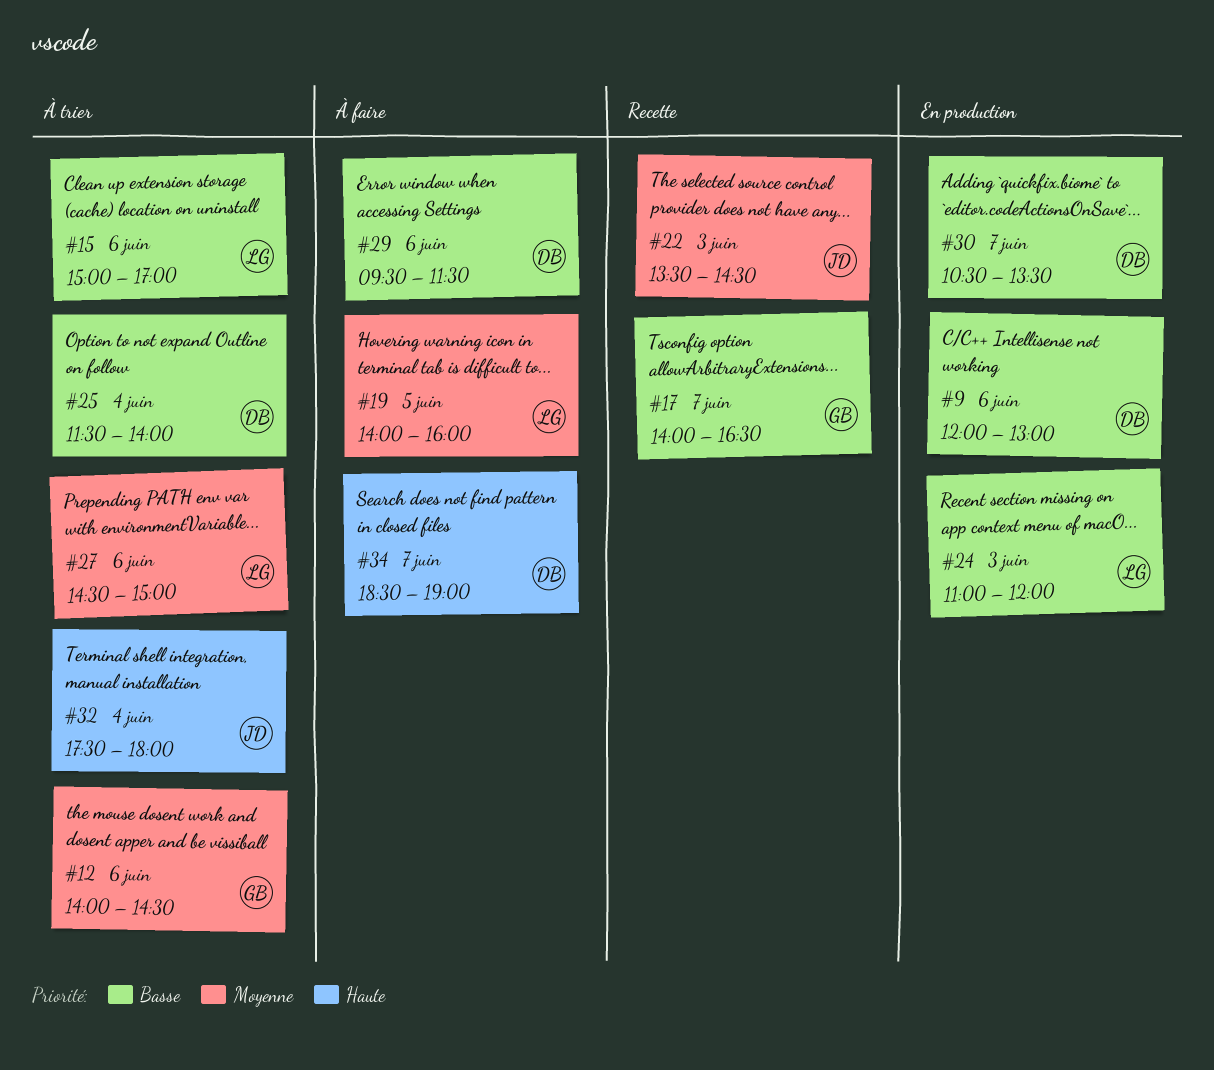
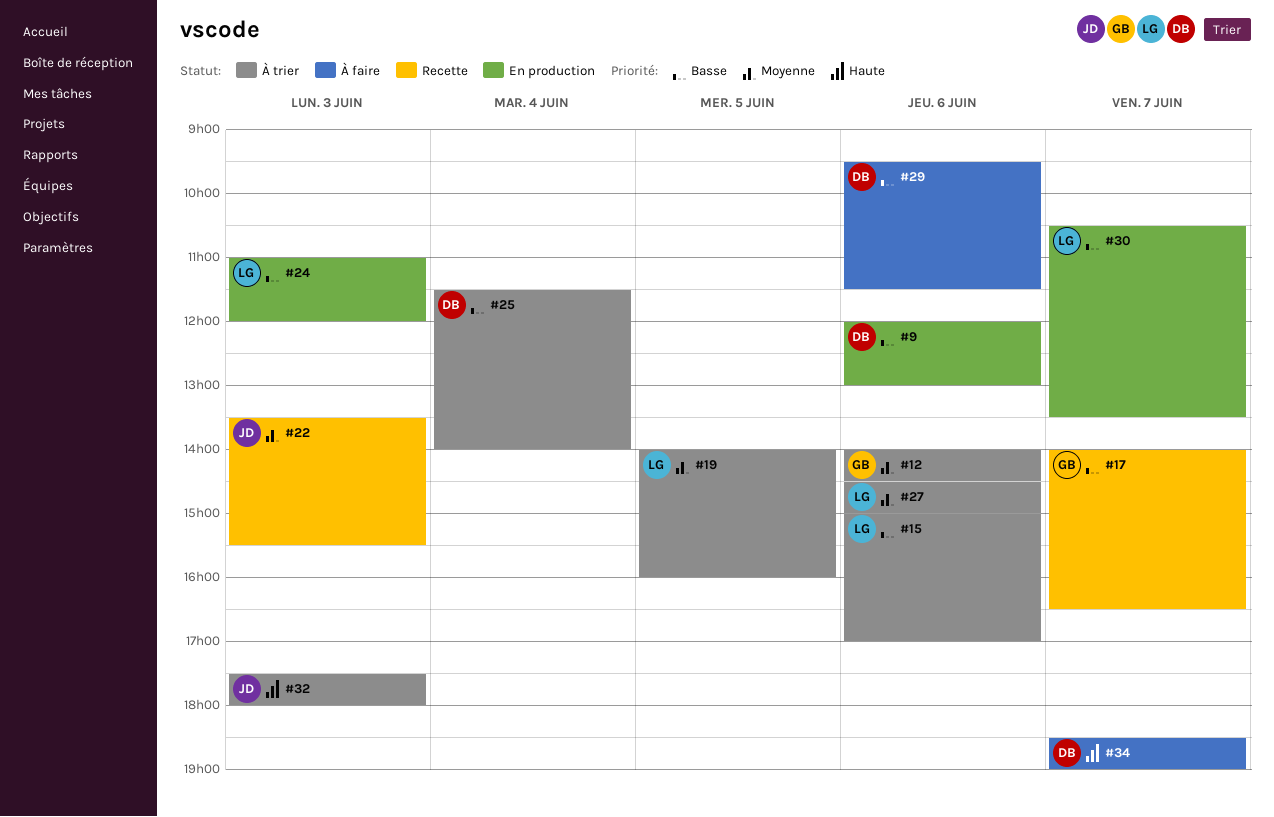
#19, status: À faire -> À trier
#22, ends: 14:30 -> 15:30
#30, owner: DB -> LG
#32, day: Jun 4 -> Jun 3

